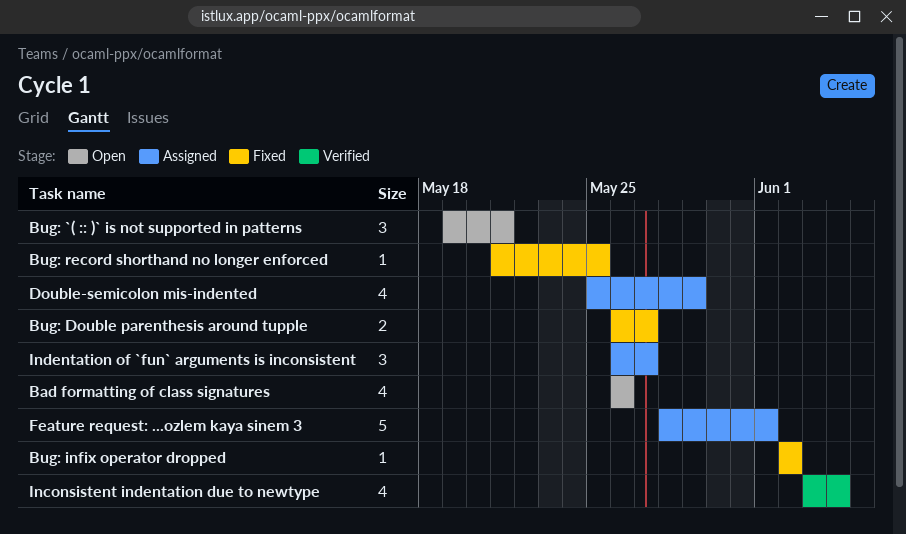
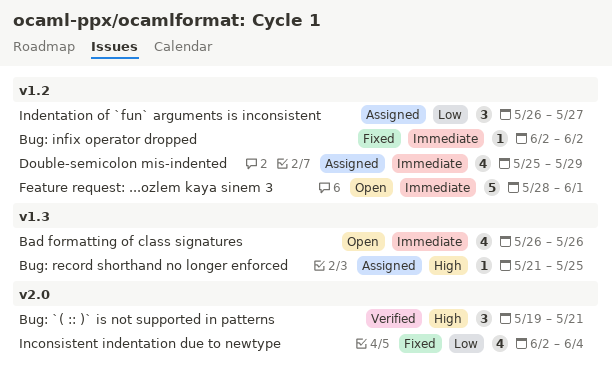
Bug: `( :: )` is not supported in patterns, status: Open -> Verified
Bug: Double parenthesis around tupple: present -> none
Bug: record shorthand no longer enforced, status: Fixed -> Assigned
Feature request: ...ozlem kaya sinem 3, status: Assigned -> Open
Inconsistent indentation due to newtype, status: Verified -> Fixed
Inconsistent indentation due to newtype, start: Jun 3 -> Jun 2

